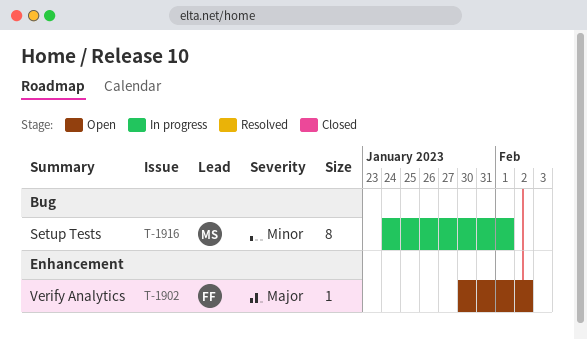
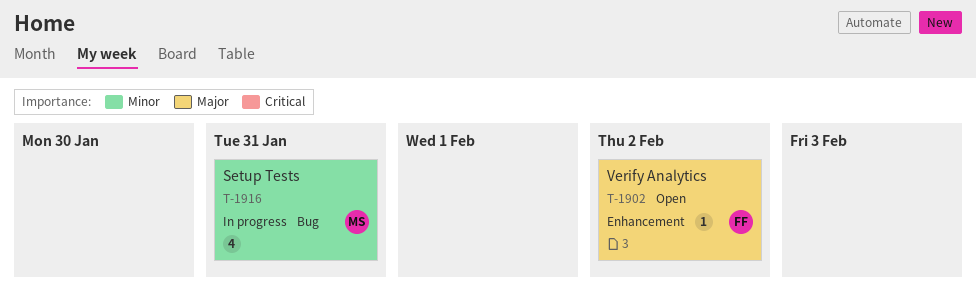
T-1916, estimate: 8 -> 4
T-1916, due: Feb 1 -> Jan 31

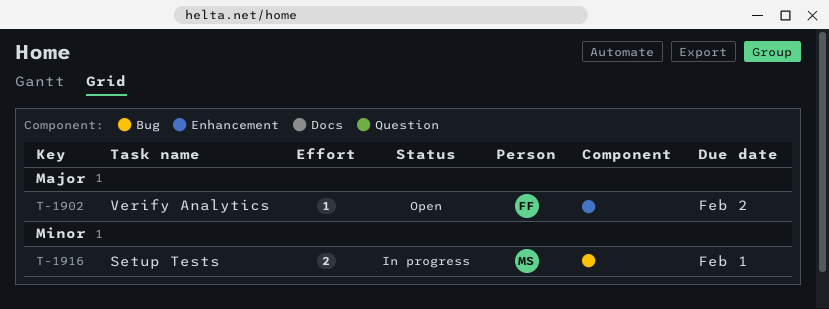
T-1916, estimate: 4 -> 2
T-1916, due: Jan 31 -> Feb 1

